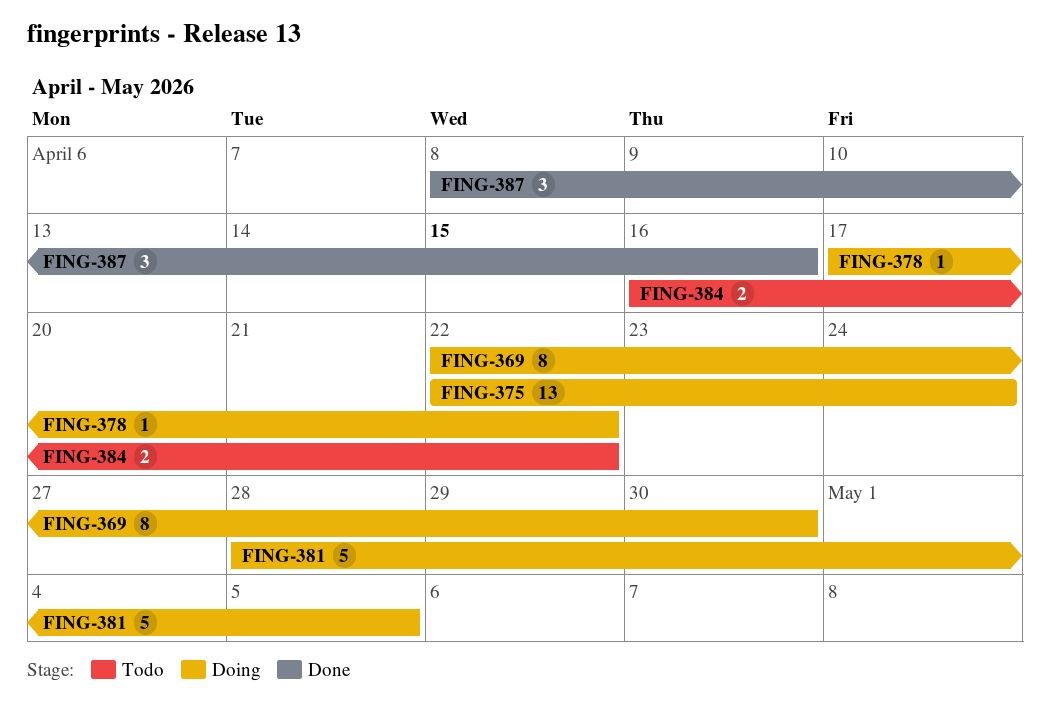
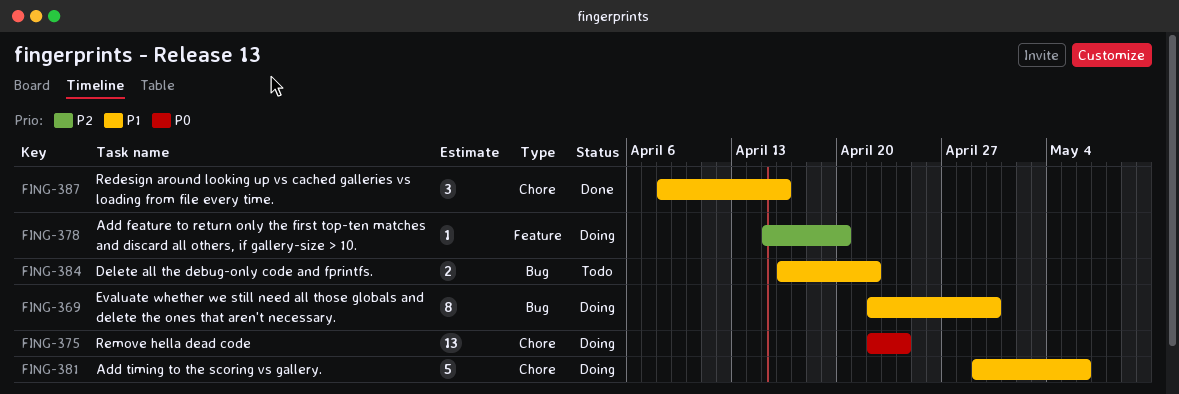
FING-378, start: Apr 17 -> Apr 15
FING-378, due: Apr 22 -> Apr 20
FING-381, start: Apr 28 -> Apr 29
FING-381, due: May 5 -> May 6

